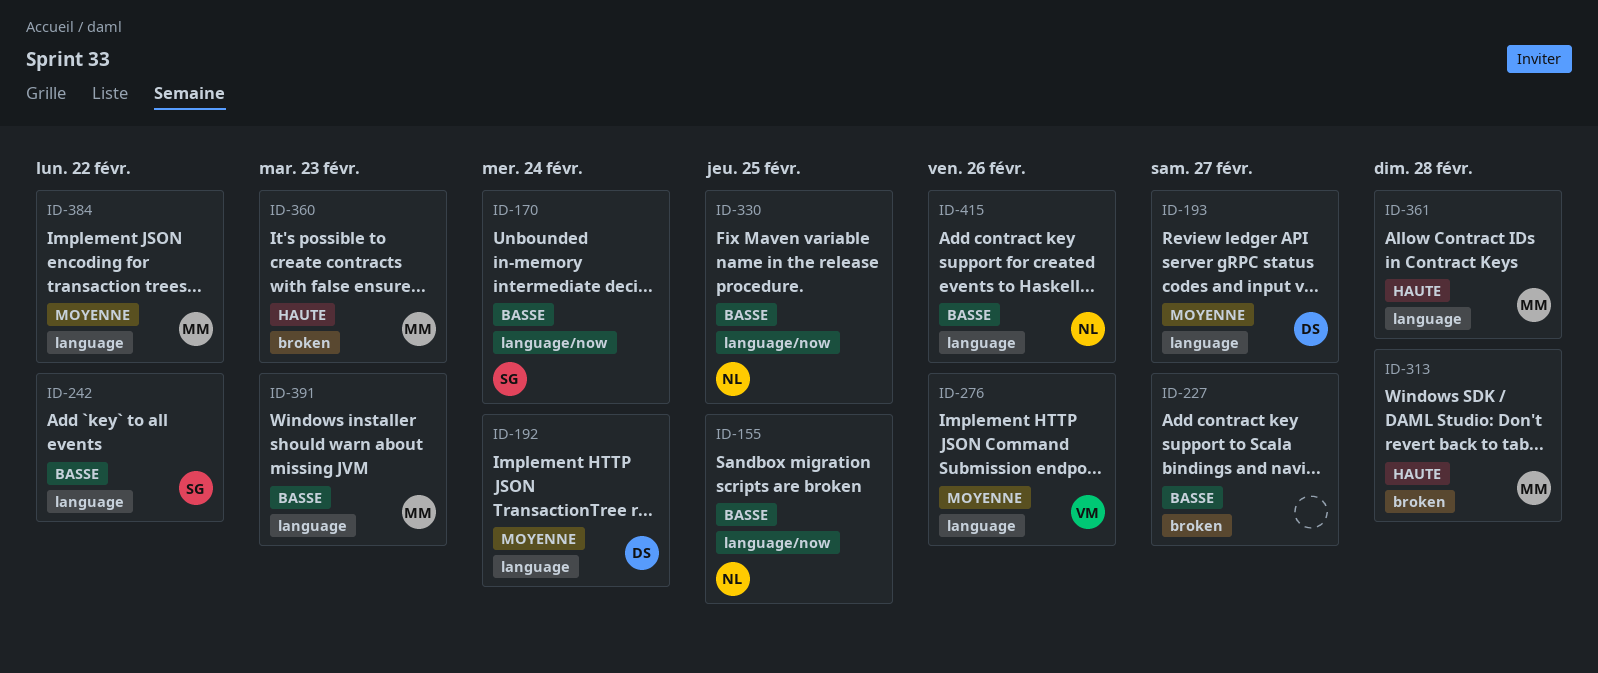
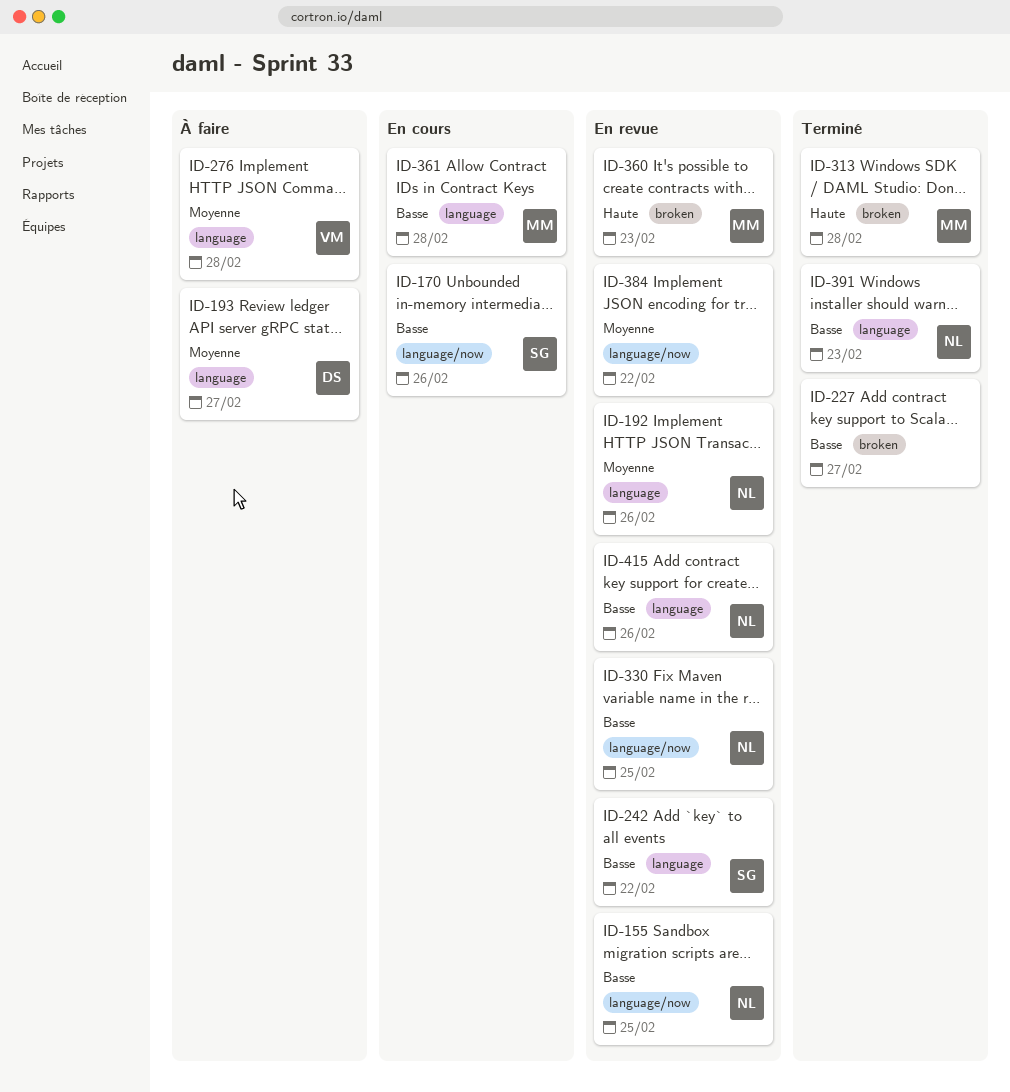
ID-170, due: Feb 24 -> Feb 26
ID-192, owner: DS -> NL
ID-192, due: Feb 24 -> Feb 26
ID-276, due: Feb 26 -> Feb 28
ID-361, priority: Haute -> Basse
ID-384, owner: MM -> none
ID-384, label: language -> language/now
ID-391, owner: MM -> NL

